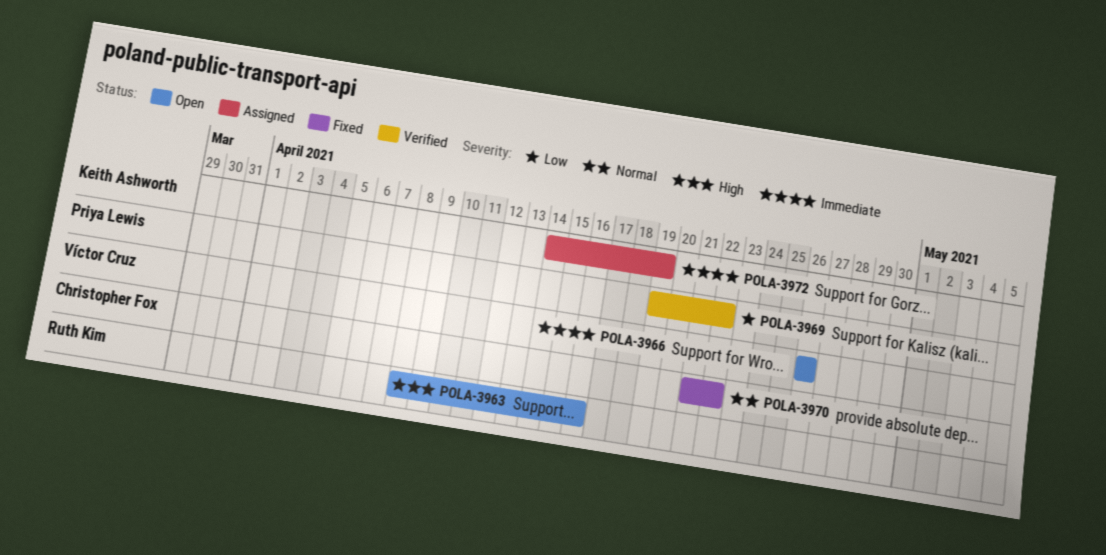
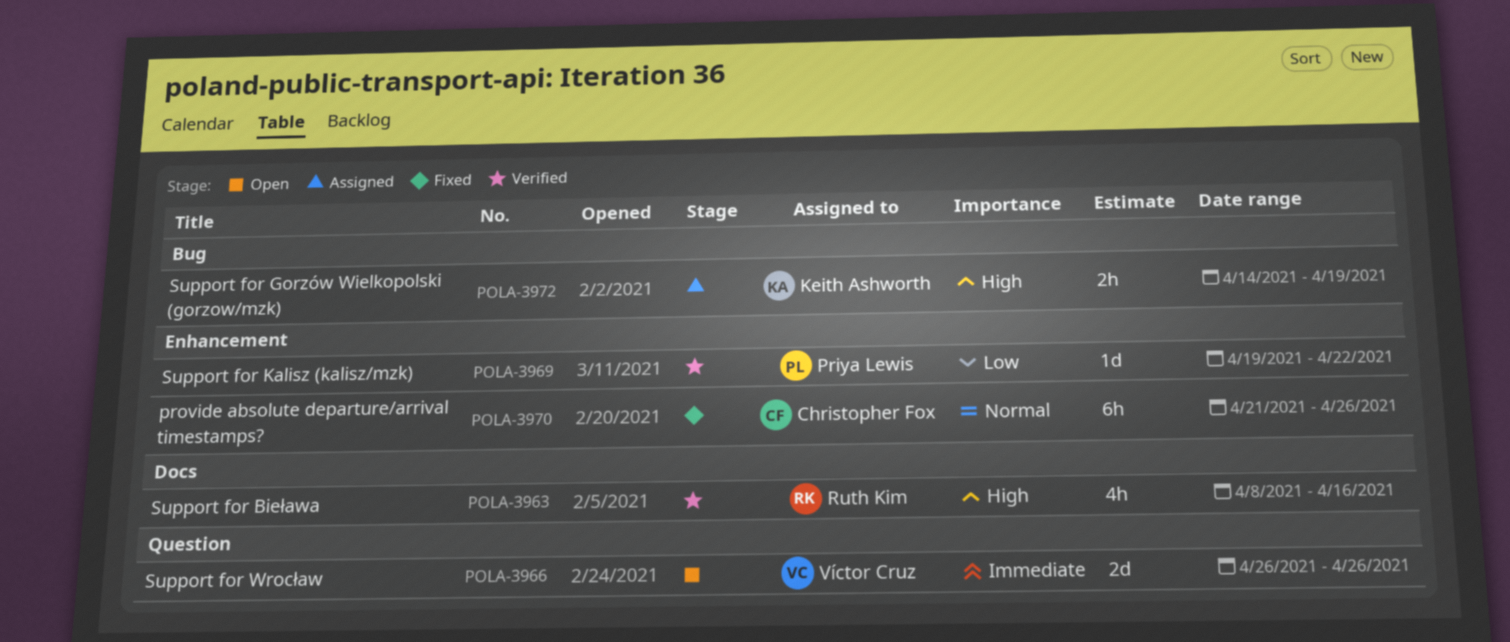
POLA-3963, status: Open -> Verified
POLA-3970, due: Apr 22 -> Apr 26
POLA-3972, priority: Immediate -> High

